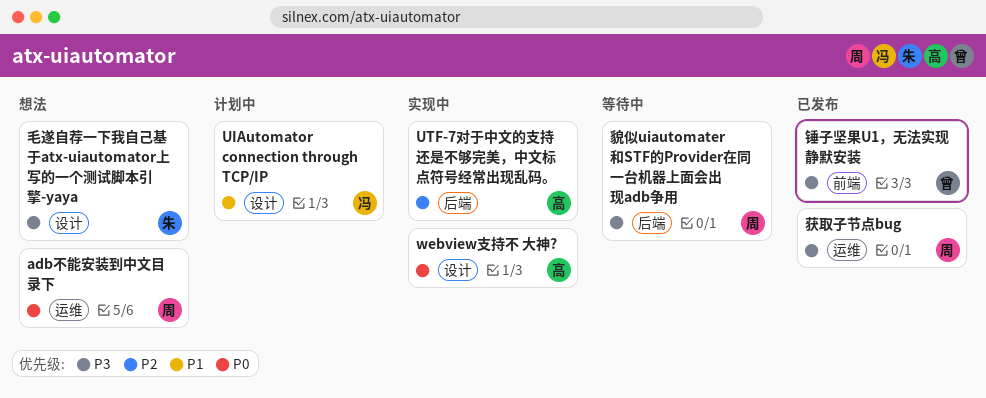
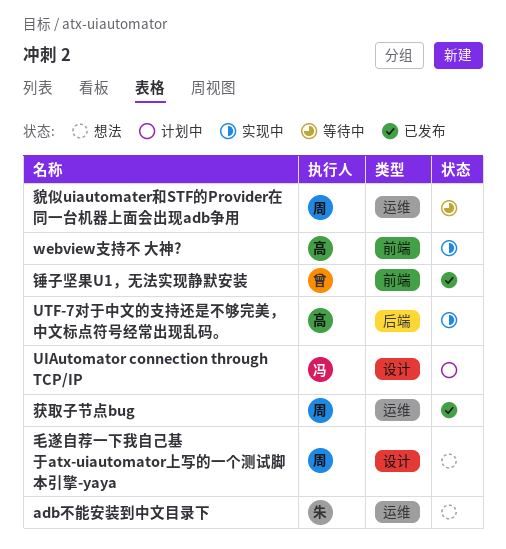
adb不能安装到中文目录下, owner: 周 -> 朱
webview支持不 大神?, label: 设计 -> 前端
毛遂自荐一下我自己基于atx-uiautomator上写的一个测试脚本引擎-yaya, owner: 朱 -> 周
貌似uiautomater和STF的Provider在同一台机器上面会出现adb争用, label: 后端 -> 运维

